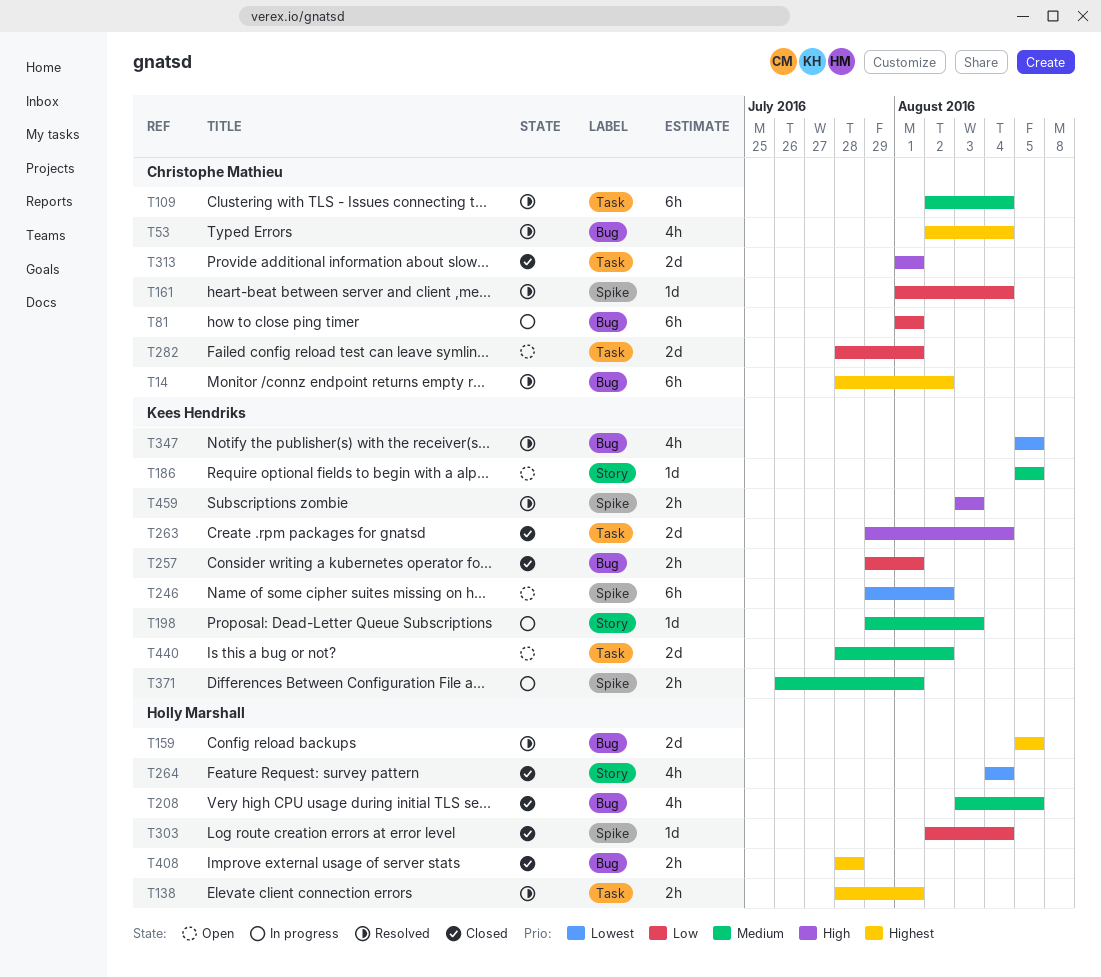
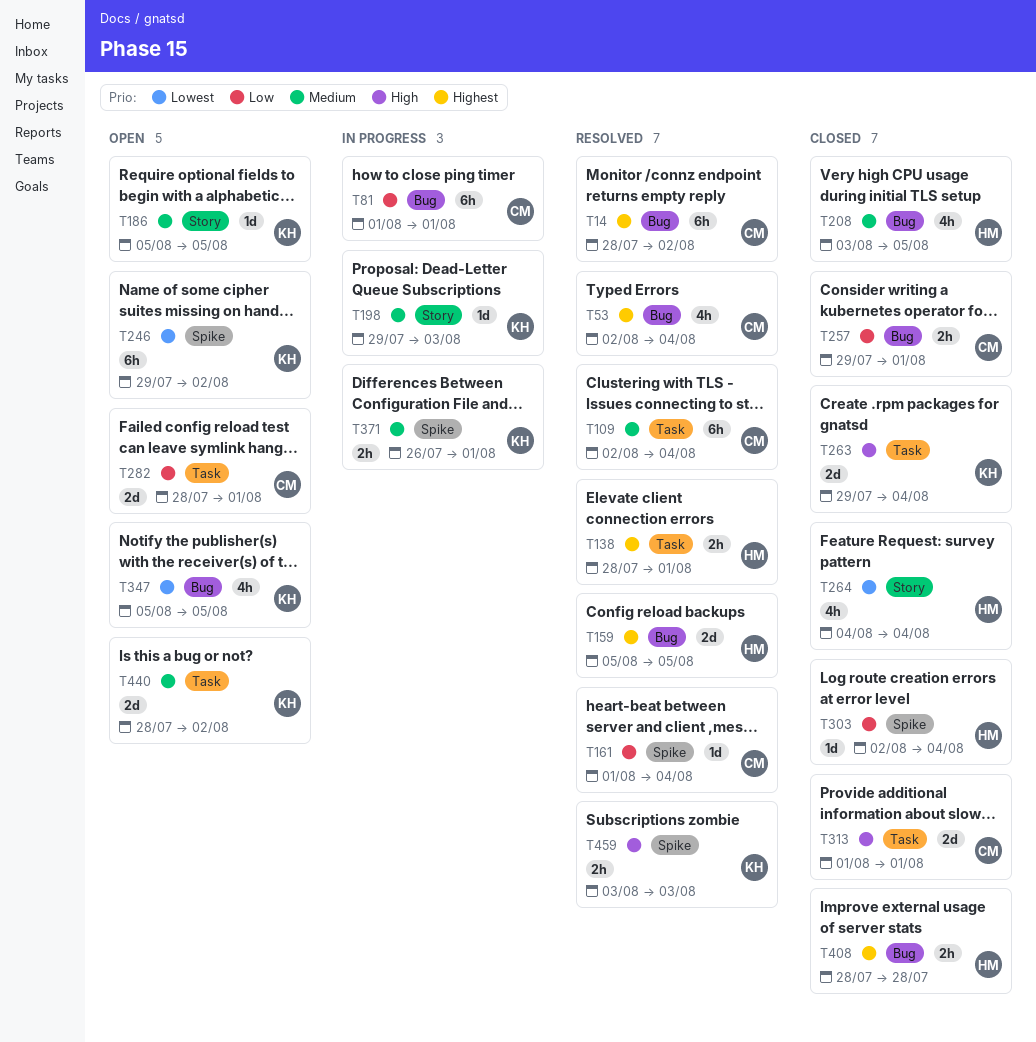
T257, owner: Kees Hendriks -> Christophe Mathieu
T347, status: Resolved -> Open

